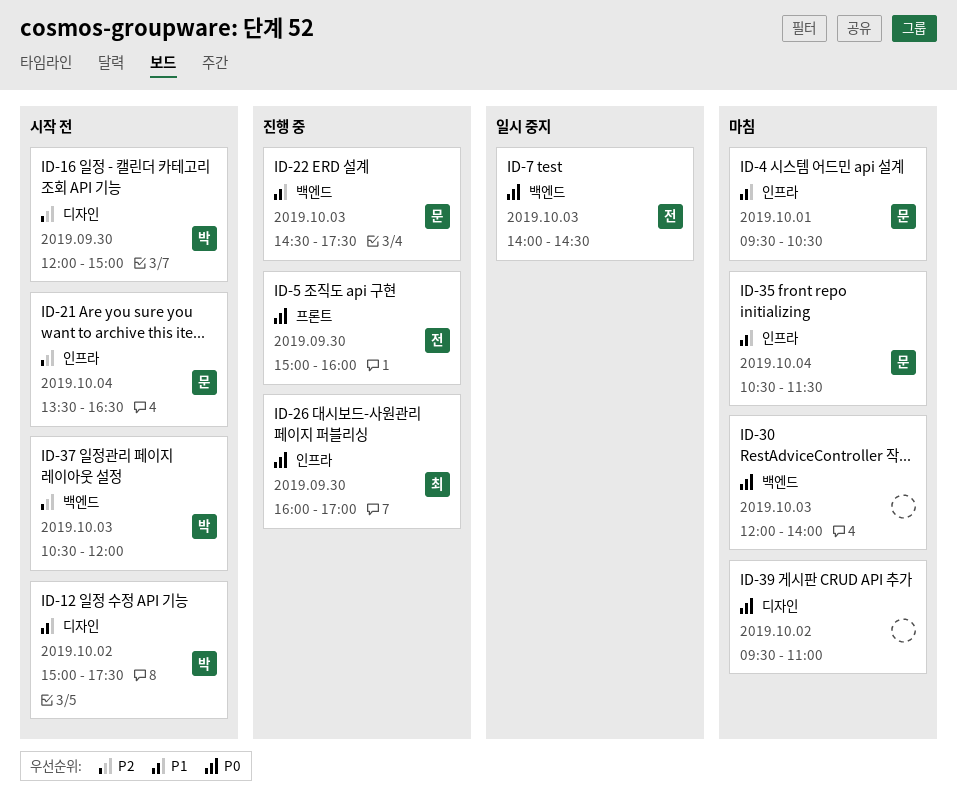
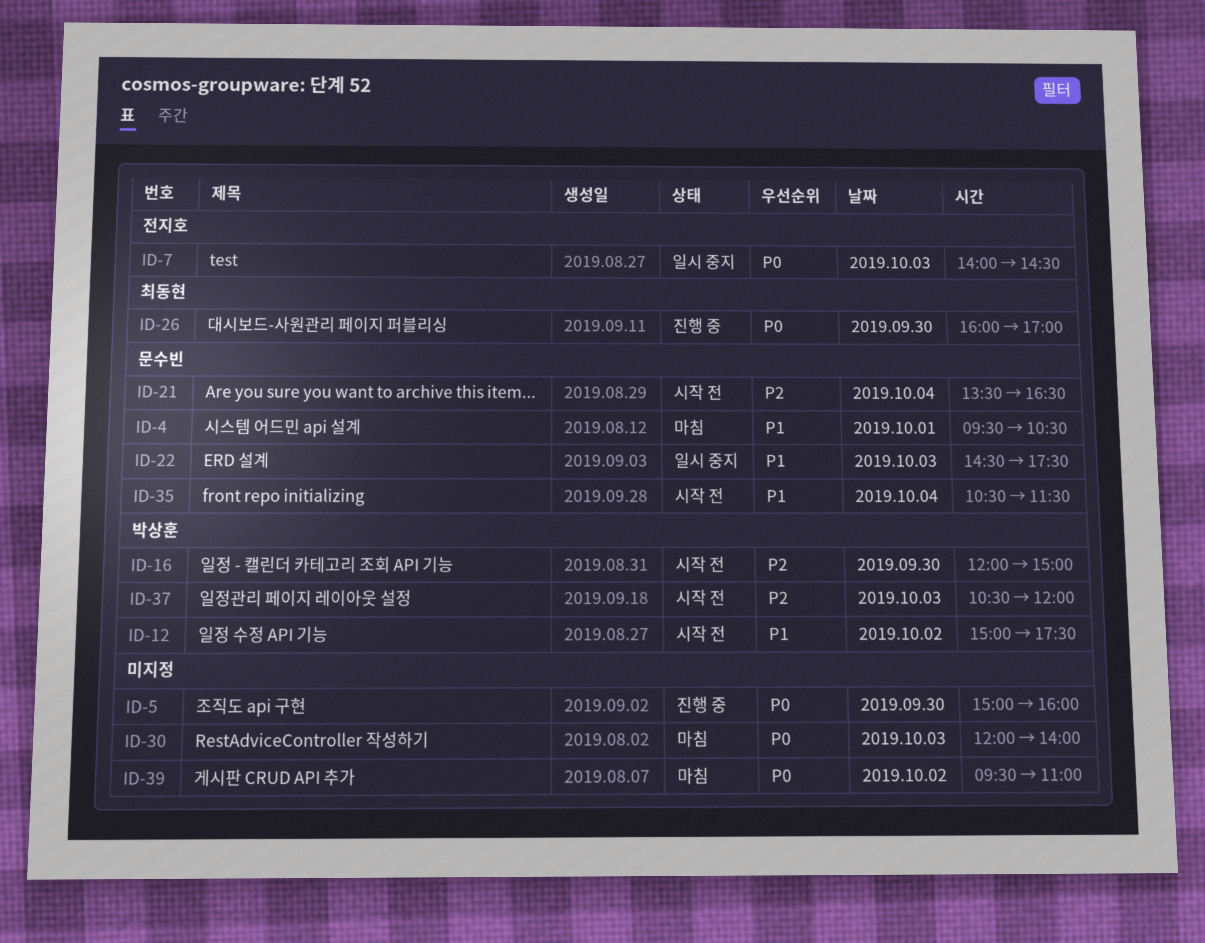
ID-5, owner: 전지호 -> none
ID-22, status: 진행 중 -> 일시 중지
ID-35, status: 마침 -> 시작 전

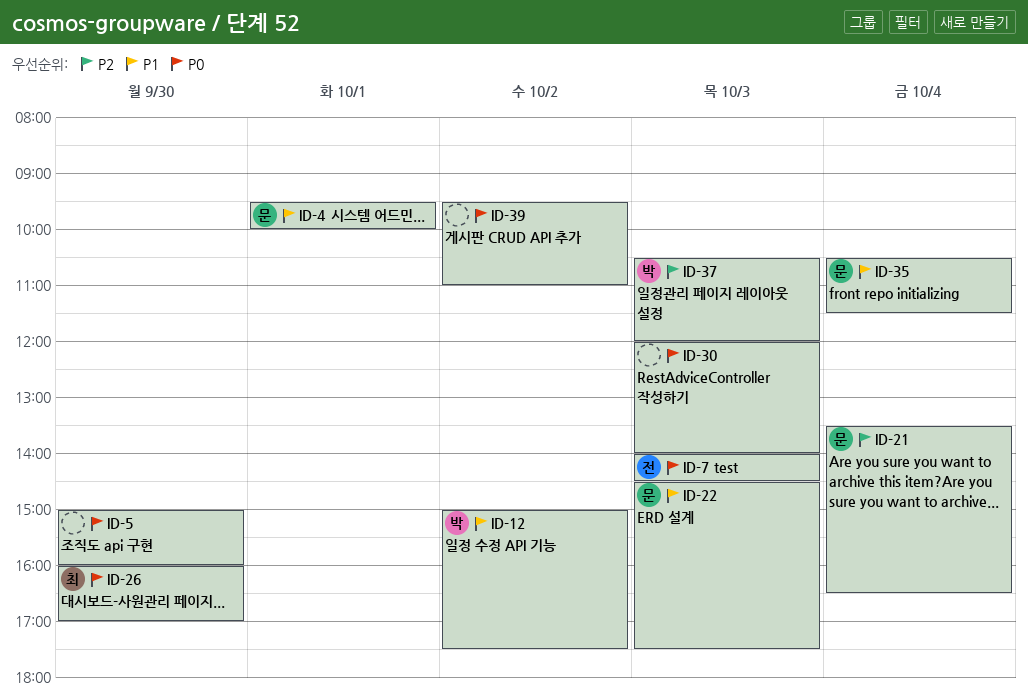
ID-4, ends: 10:30 -> 10:00
ID-16: present -> none

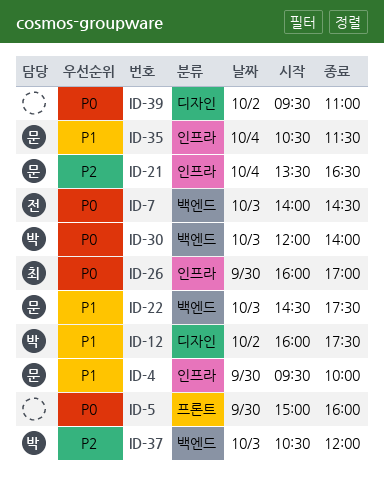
ID-4, day: Oct 1 -> Sep 30
ID-12, begins: 15:00 -> 16:00
ID-30, owner: none -> 박

